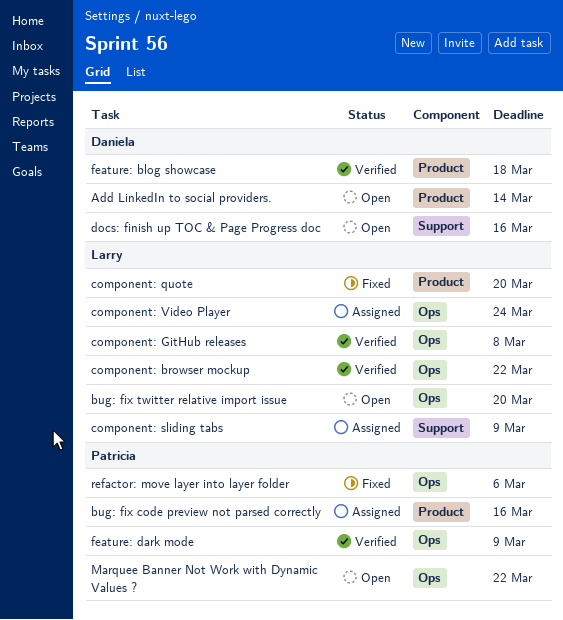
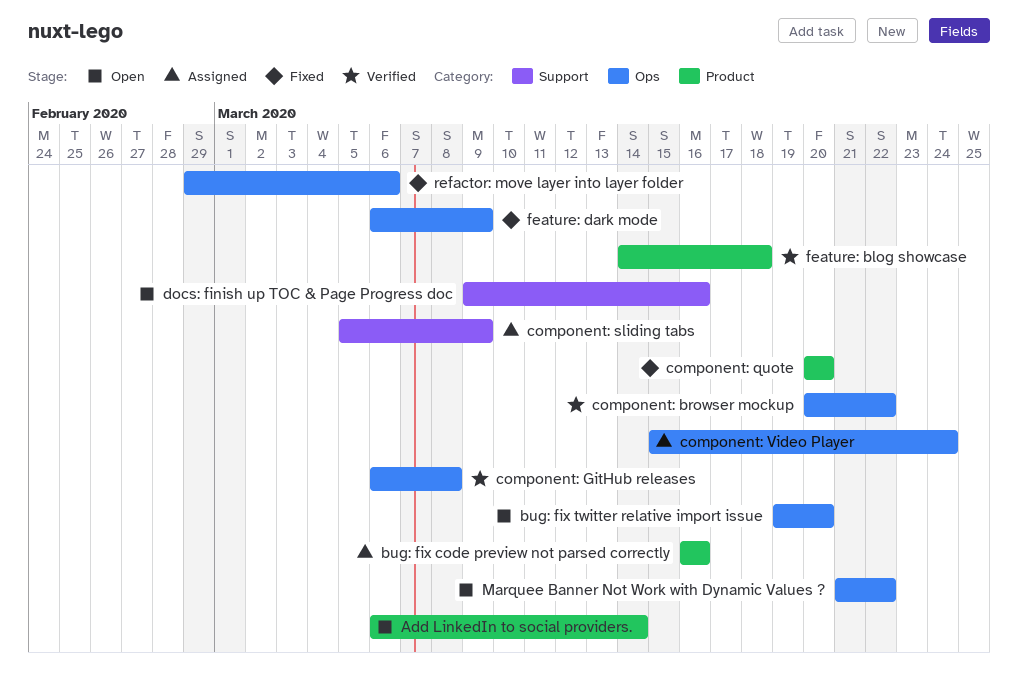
feature: dark mode, status: Verified -> Fixed

